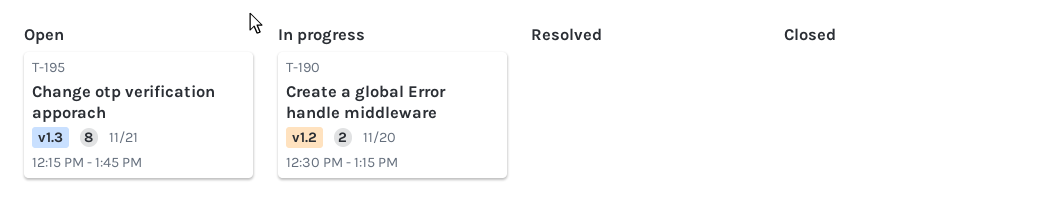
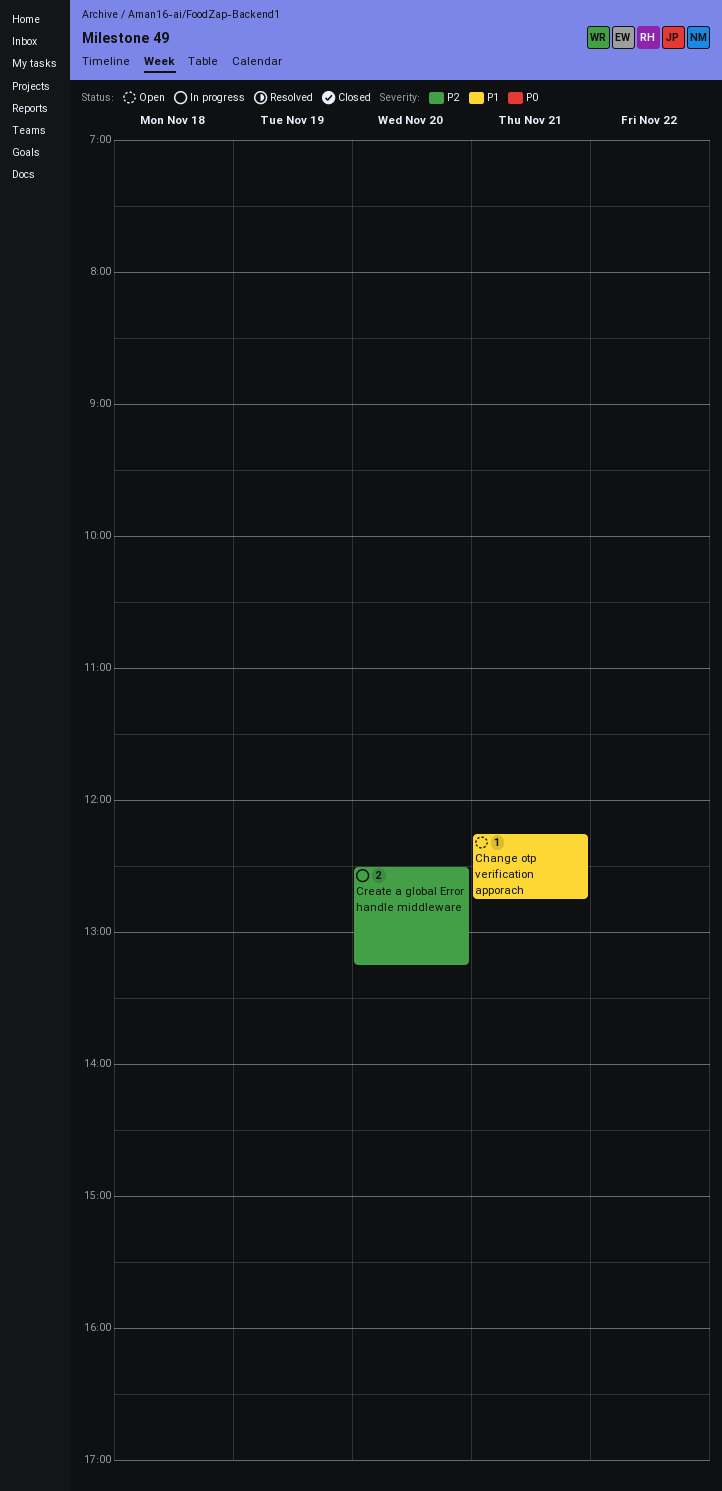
Change otp verification apporach, estimate: 8 -> 1
Change otp verification apporach, ends: 13:45 -> 12:45

